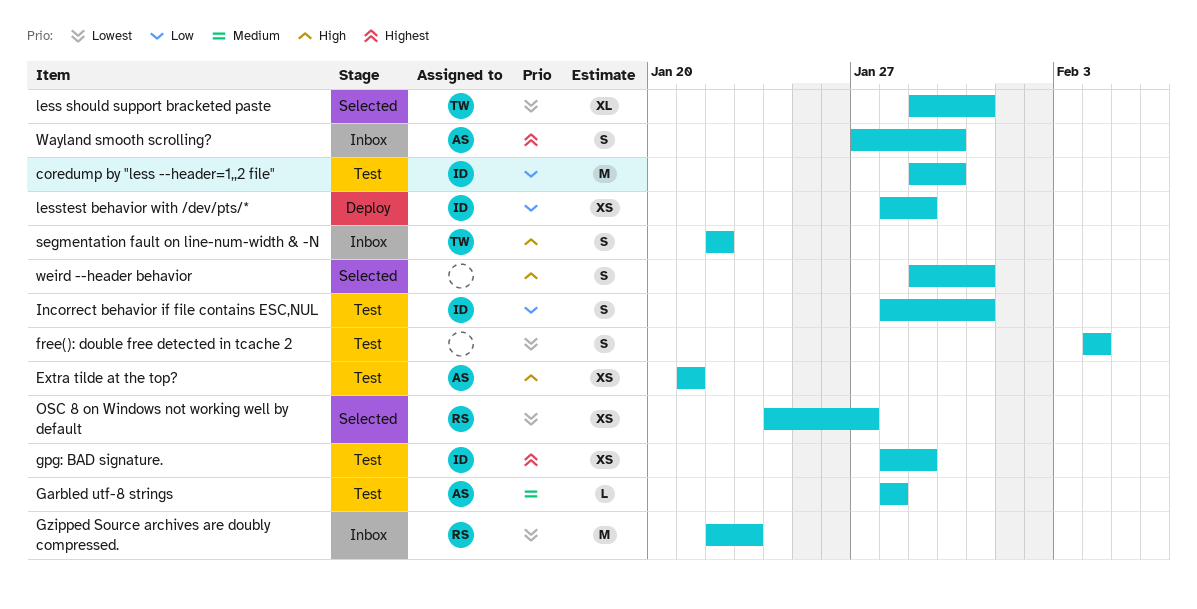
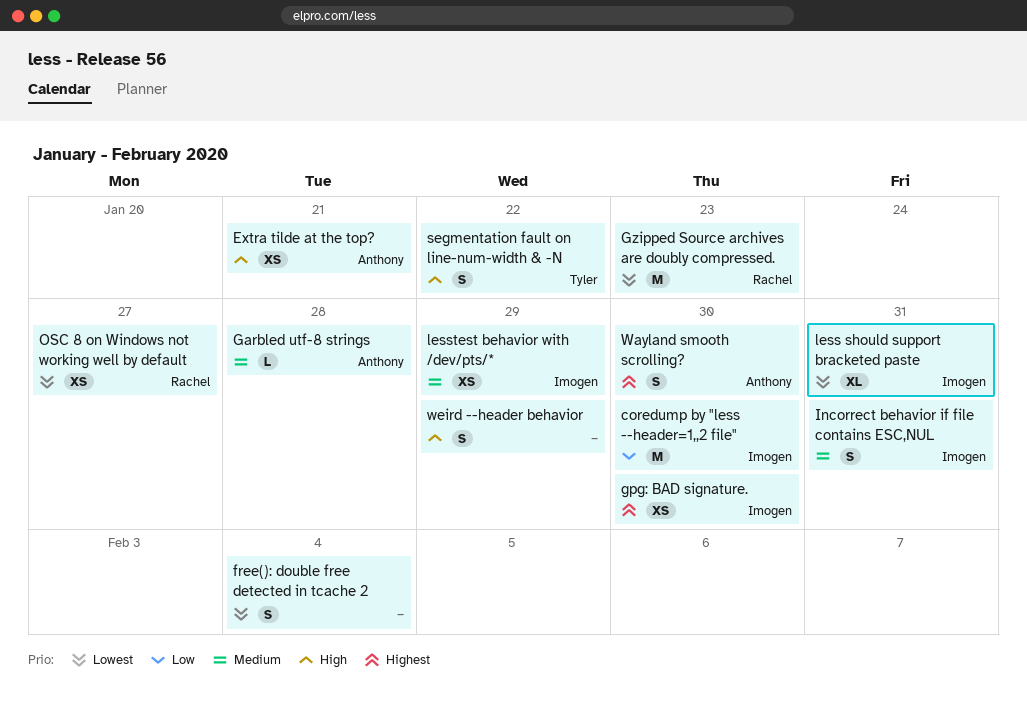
gpg: BAD signature., due: Jan 29 -> Jan 30
Incorrect behavior if file contains ESC,NUL, priority: Low -> Medium
less should support bracketed paste, owner: Tyler -> Imogen
lesstest behavior with /dev/pts/*, priority: Low -> Medium
weird --header behavior, due: Jan 31 -> Jan 29

